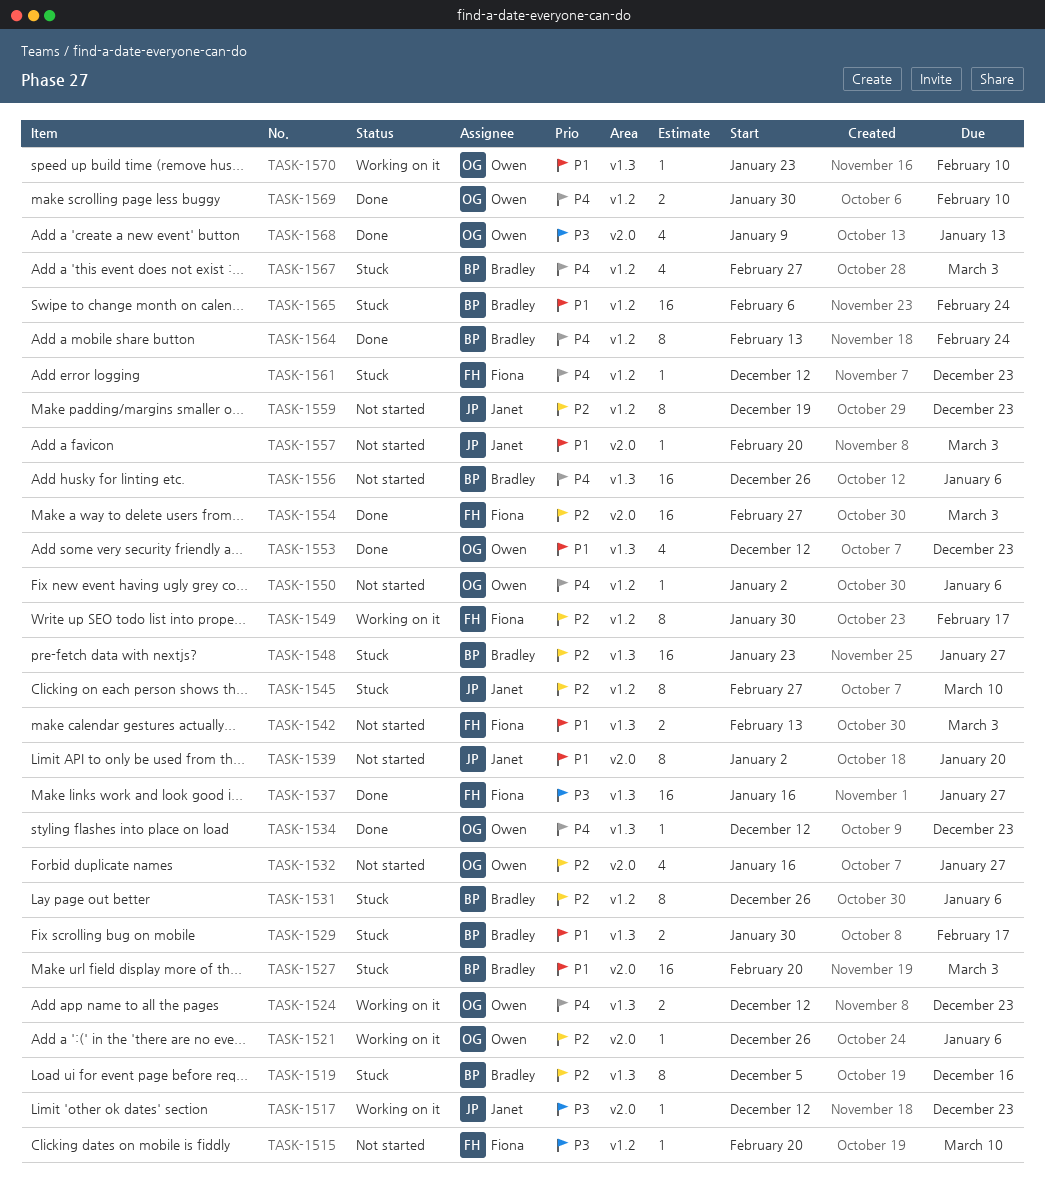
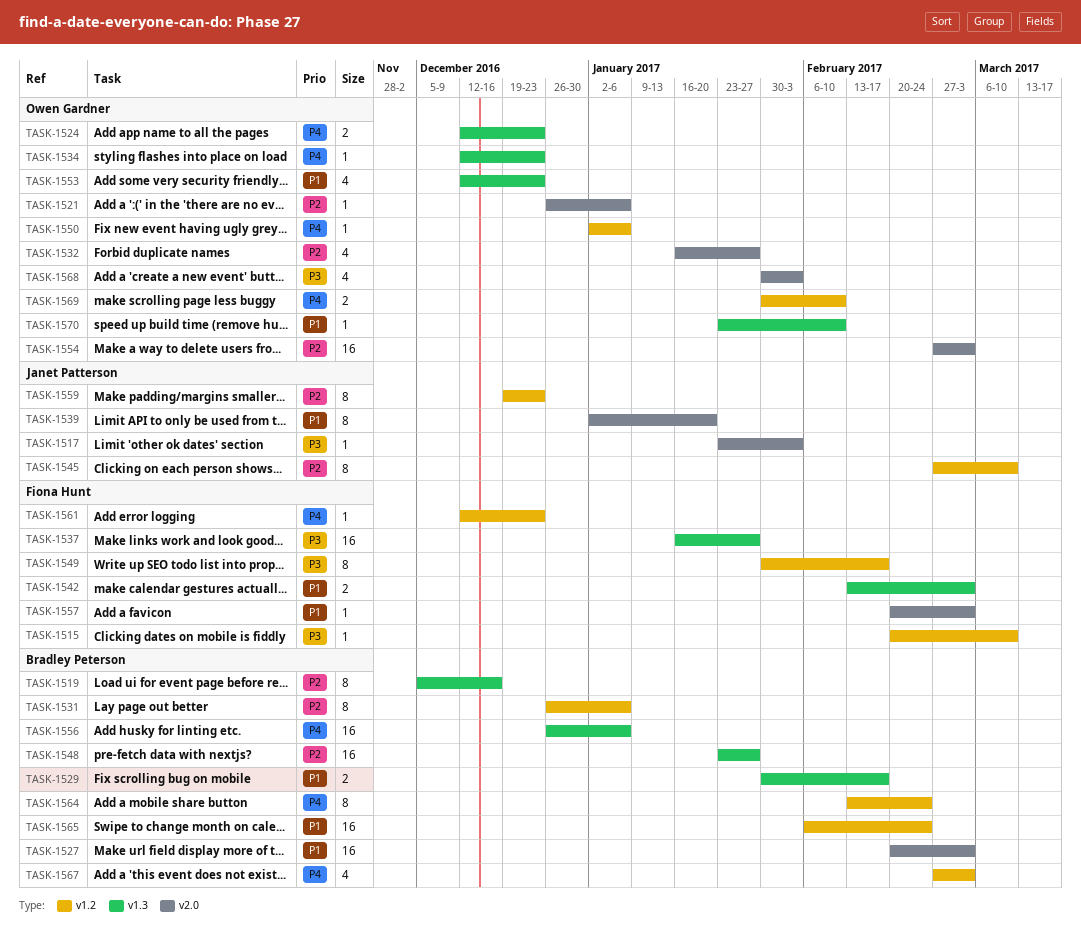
TASK-1517, start: Dec 12 -> Jan 23
TASK-1517, due: Dec 23 -> Feb 3
TASK-1549, priority: P2 -> P3
TASK-1554, owner: Fiona Hunt -> Owen Gardner
TASK-1557, owner: Janet Patterson -> Fiona Hunt
TASK-1568, start: Jan 9 -> Jan 30
TASK-1568, due: Jan 13 -> Feb 3

